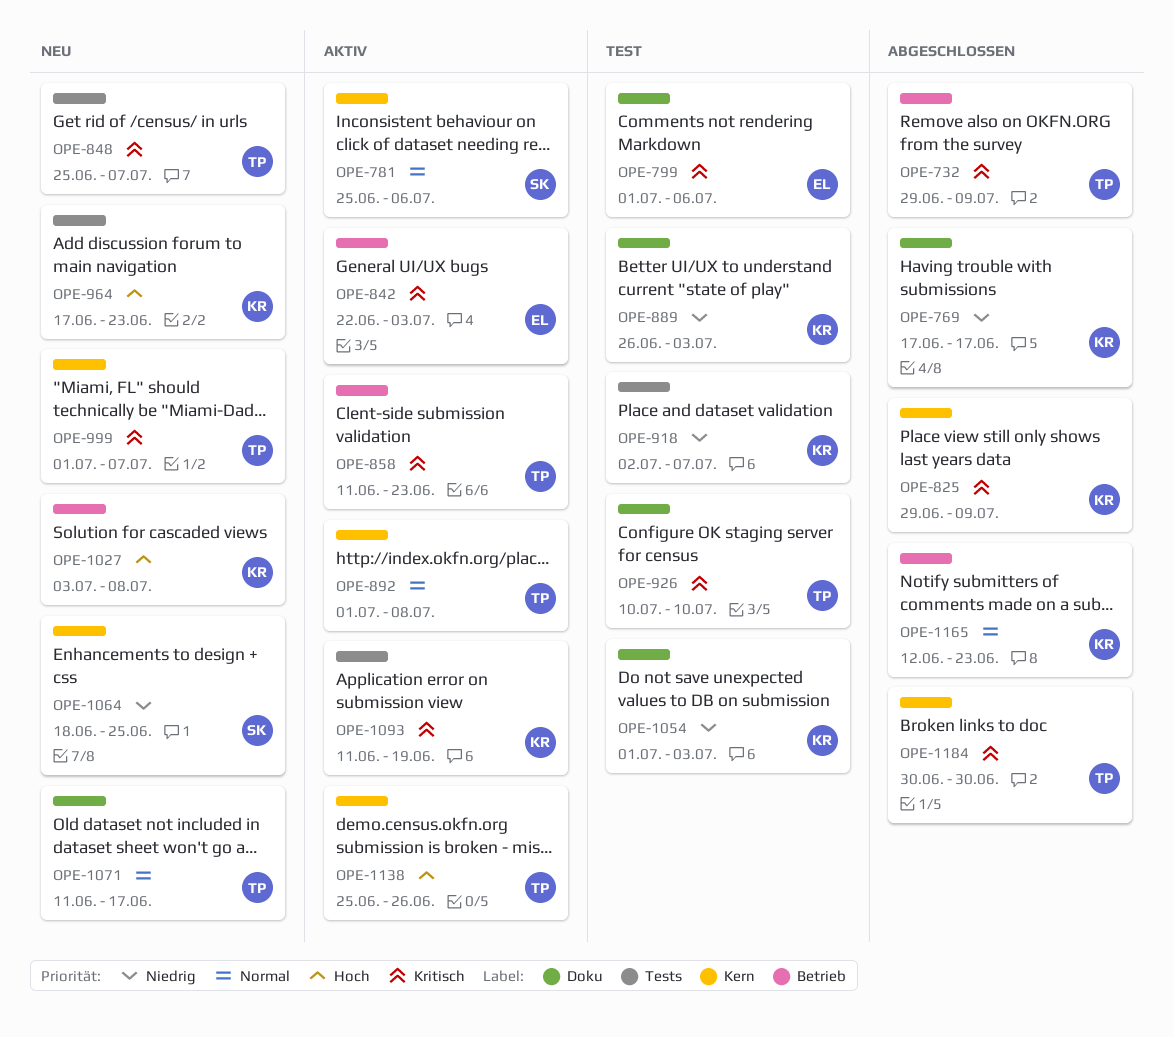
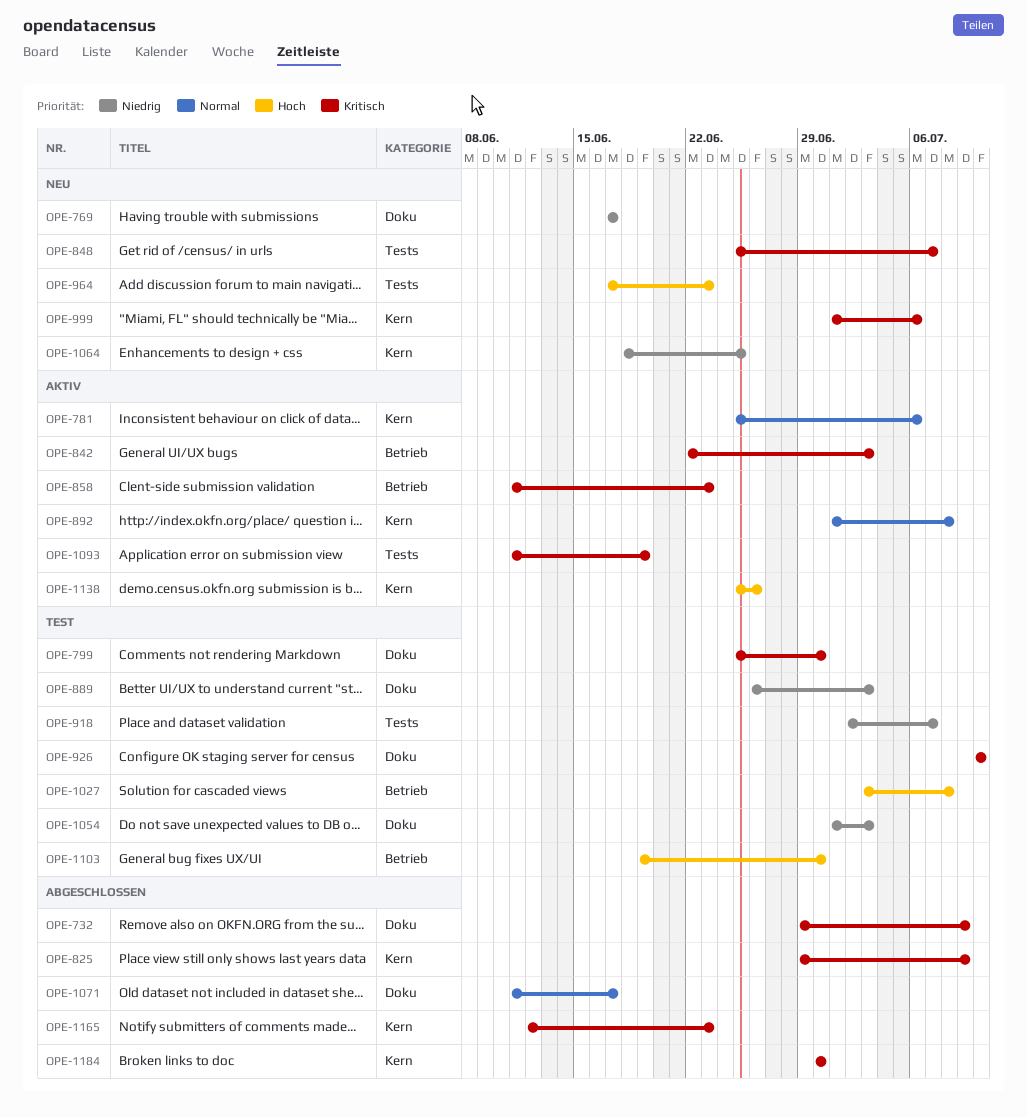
OPE-732, label: Betrieb -> Doku
OPE-769, status: Abgeschlossen -> Neu
OPE-799, start: Jul 1 -> Jun 25
OPE-799, due: Jul 6 -> Jun 30
OPE-999, due: Jul 7 -> Jul 6
OPE-1027, status: Neu -> Test
OPE-1071, status: Neu -> Abgeschlossen
OPE-1103: none -> present
OPE-1165, priority: Normal -> Kritisch
OPE-1165, label: Betrieb -> Kern

